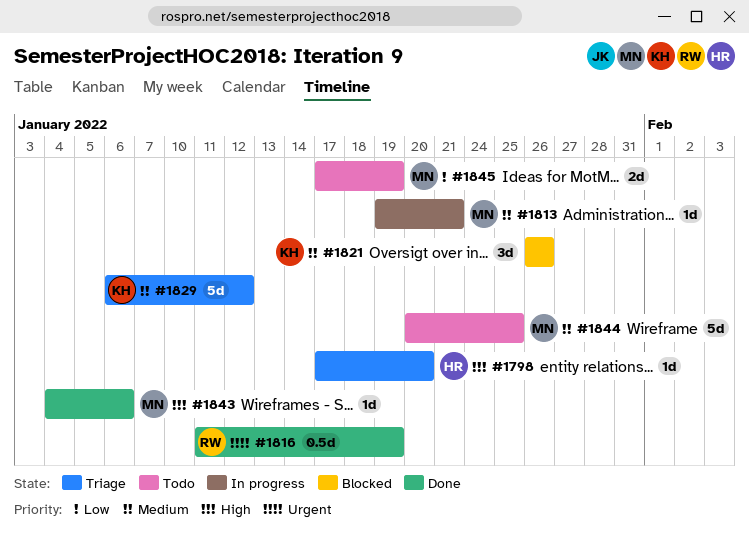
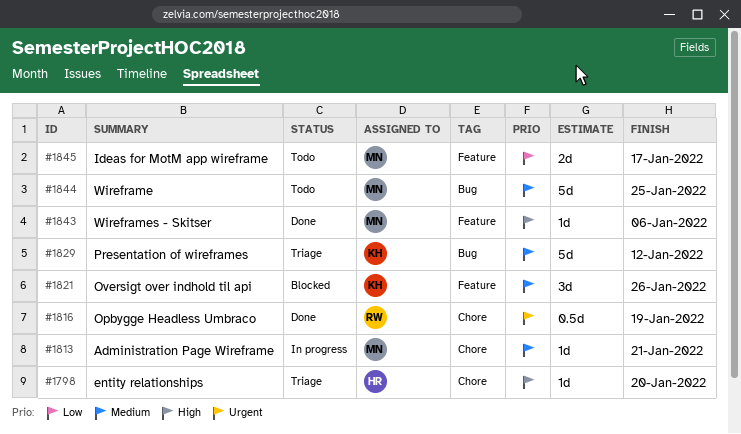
#1845, due: Jan 19 -> Jan 17

